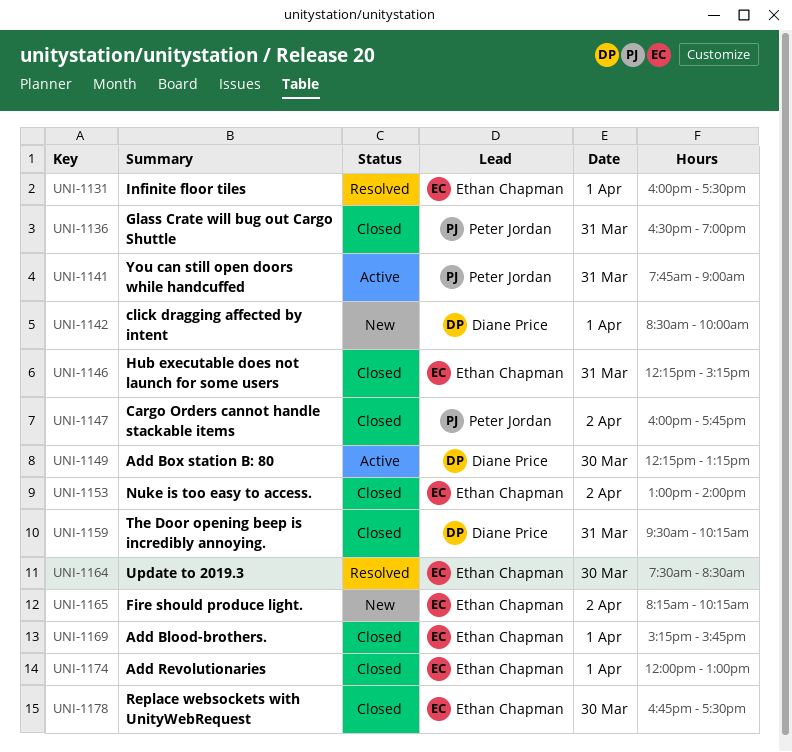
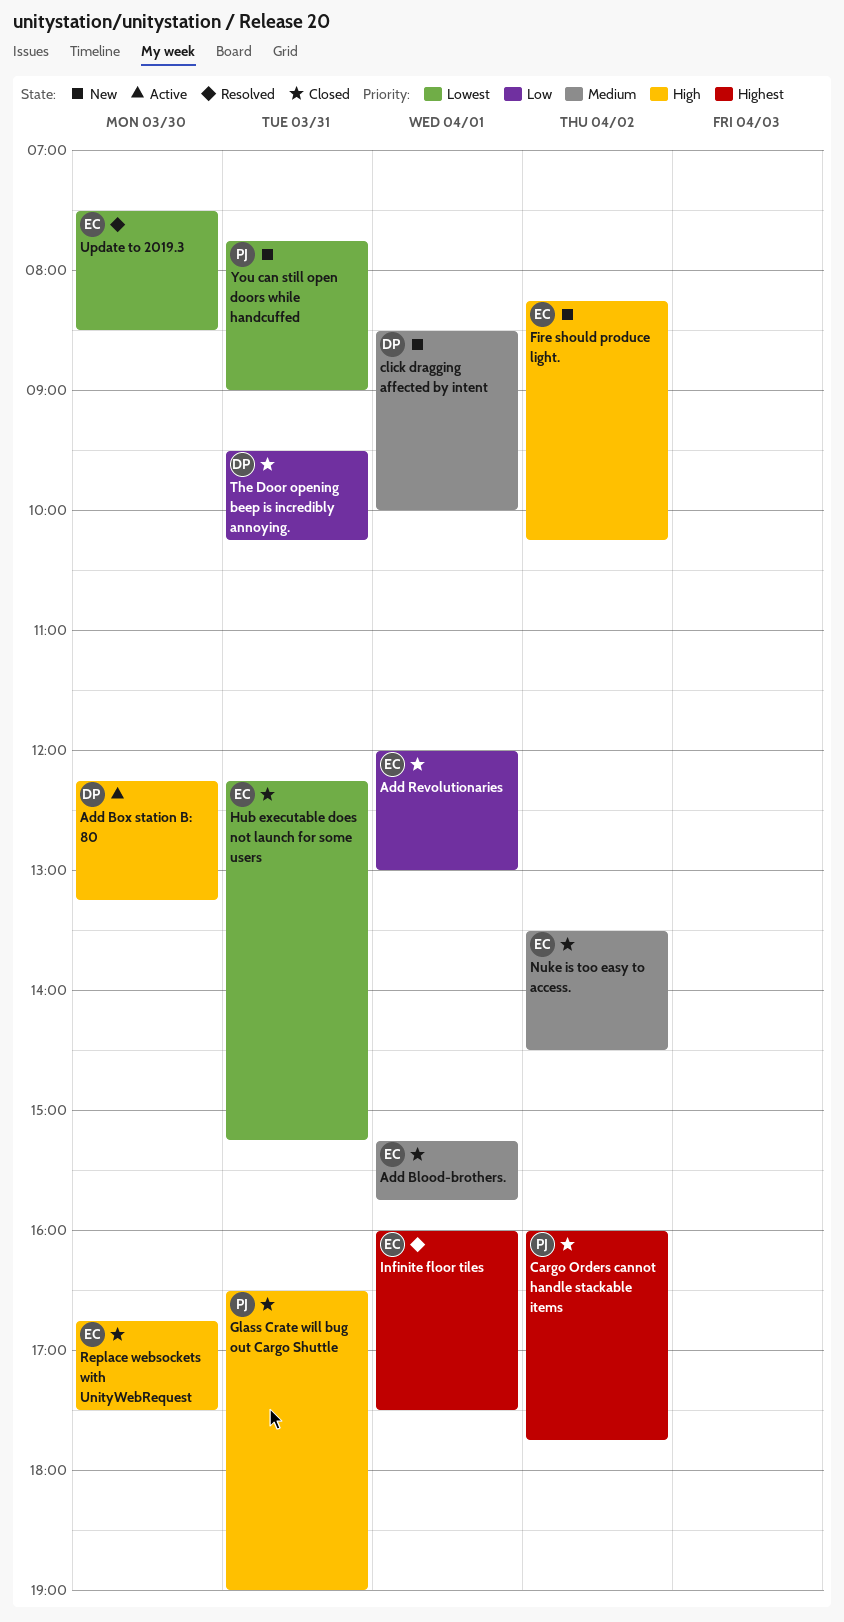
Nuke is too easy to access., begins: 13:00 -> 13:30
Nuke is too easy to access., ends: 14:00 -> 14:30
You can still open doors while handcuffed, status: Active -> New

